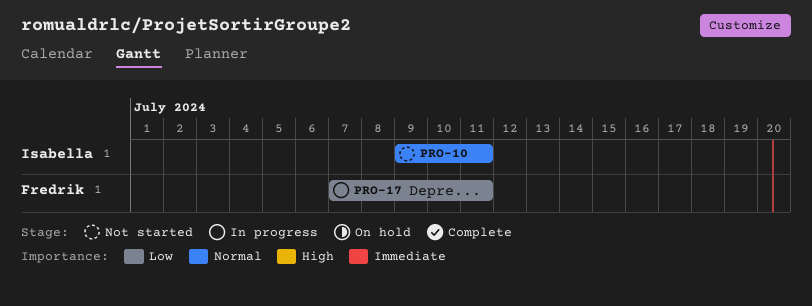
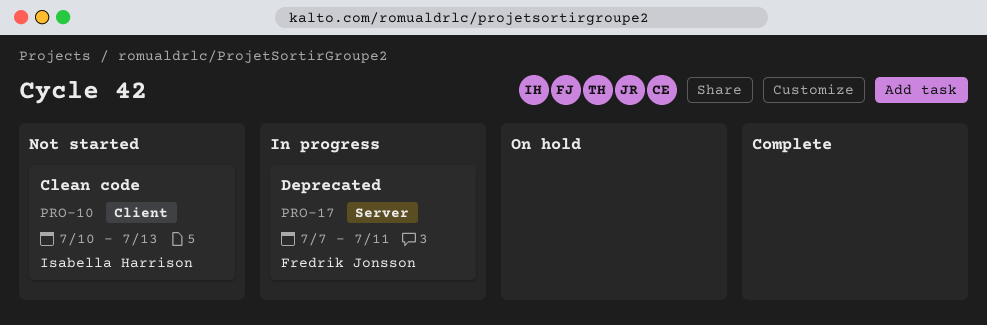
PRO-10, start: Jul 9 -> Jul 10
PRO-10, due: Jul 11 -> Jul 13

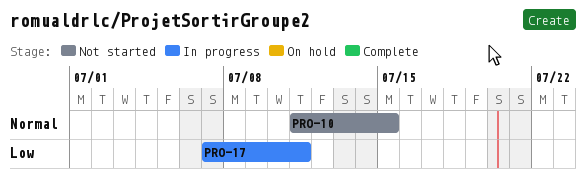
PRO-10, start: Jul 10 -> Jul 11
PRO-10, due: Jul 13 -> Jul 15

